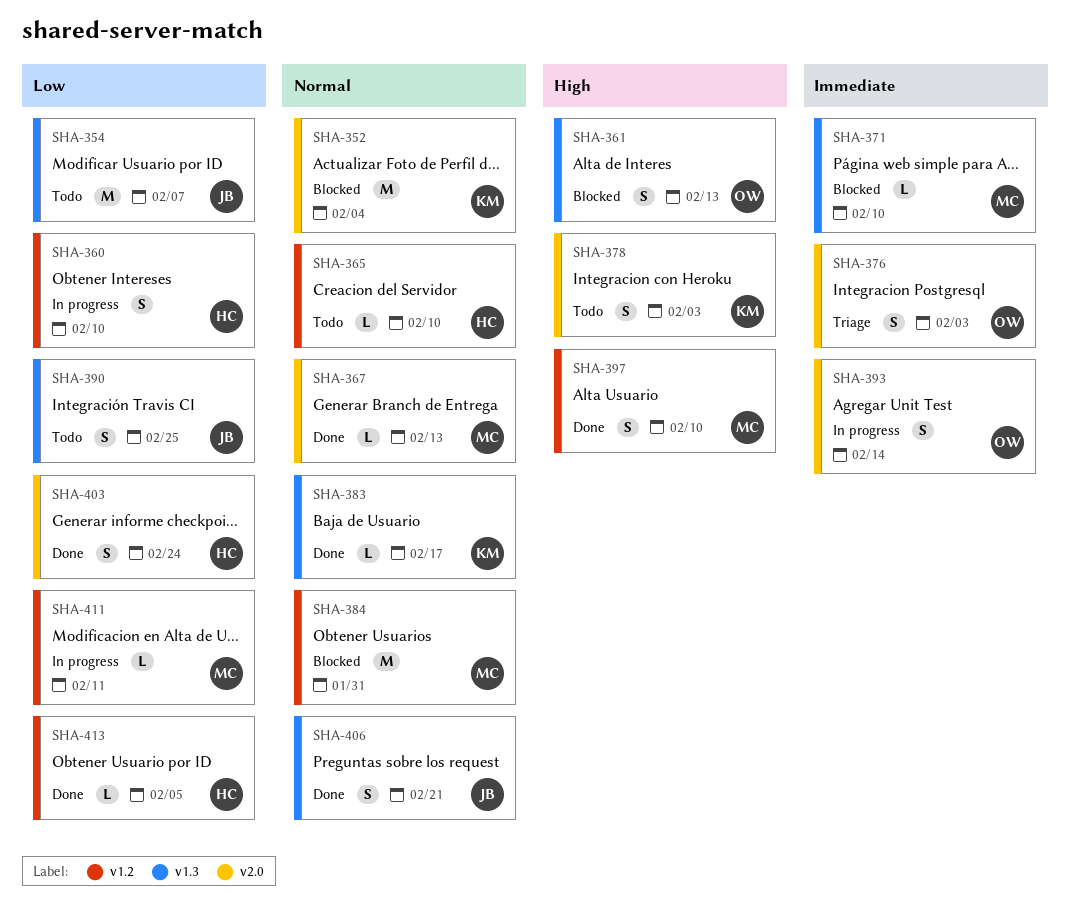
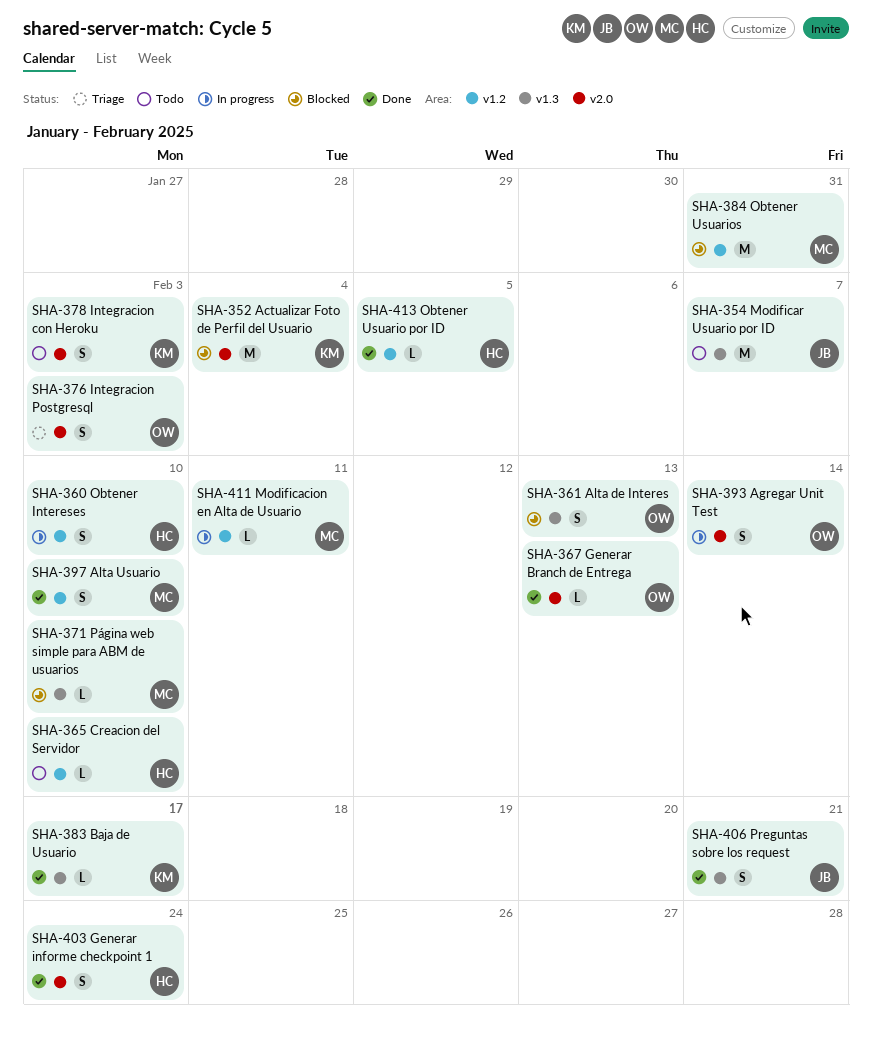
SHA-367, owner: MC -> OW
SHA-390: present -> none

